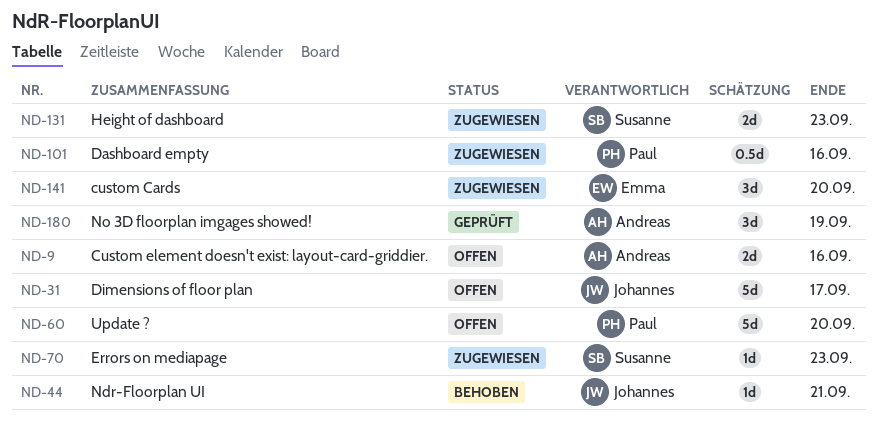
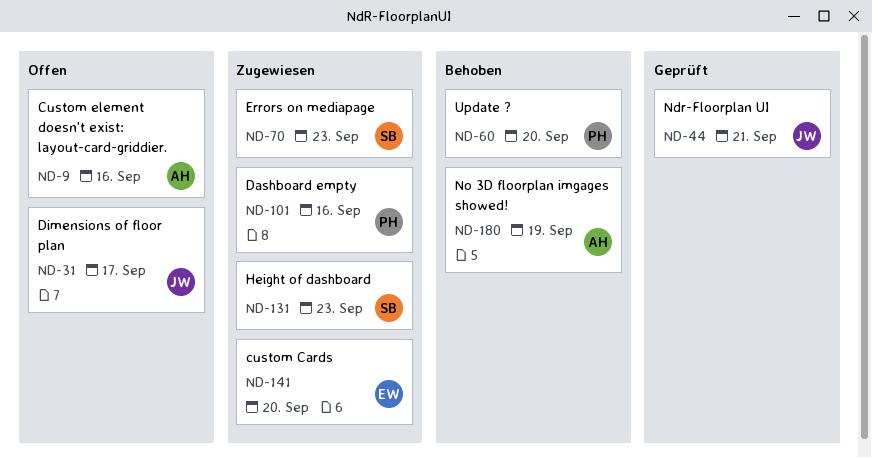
ND-44, status: Behoben -> Geprüft
ND-60, status: Offen -> Behoben
ND-180, status: Geprüft -> Behoben

